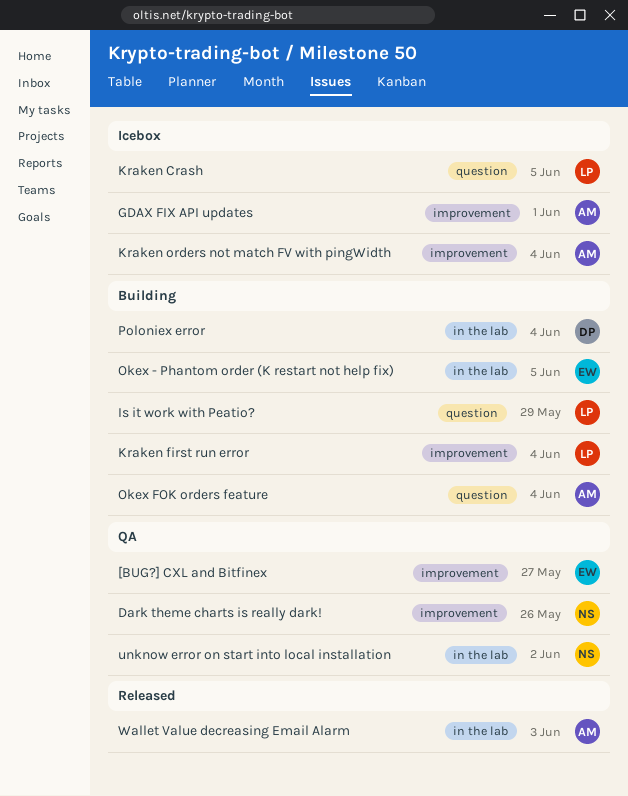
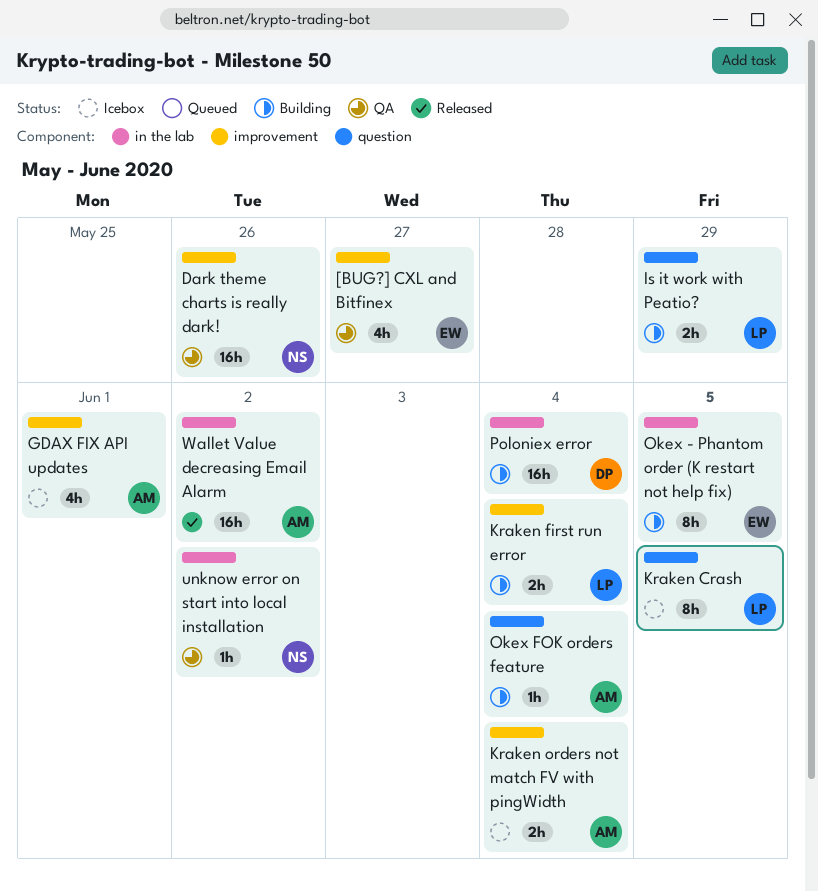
Wallet Value decreasing Email Alarm, due: Jun 3 -> Jun 2

